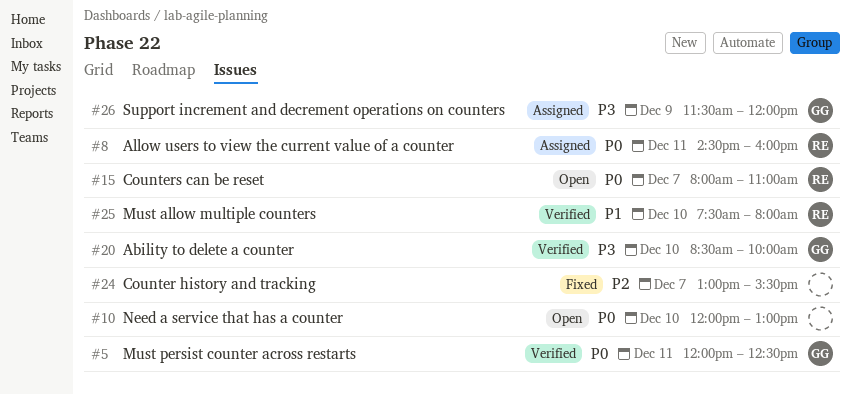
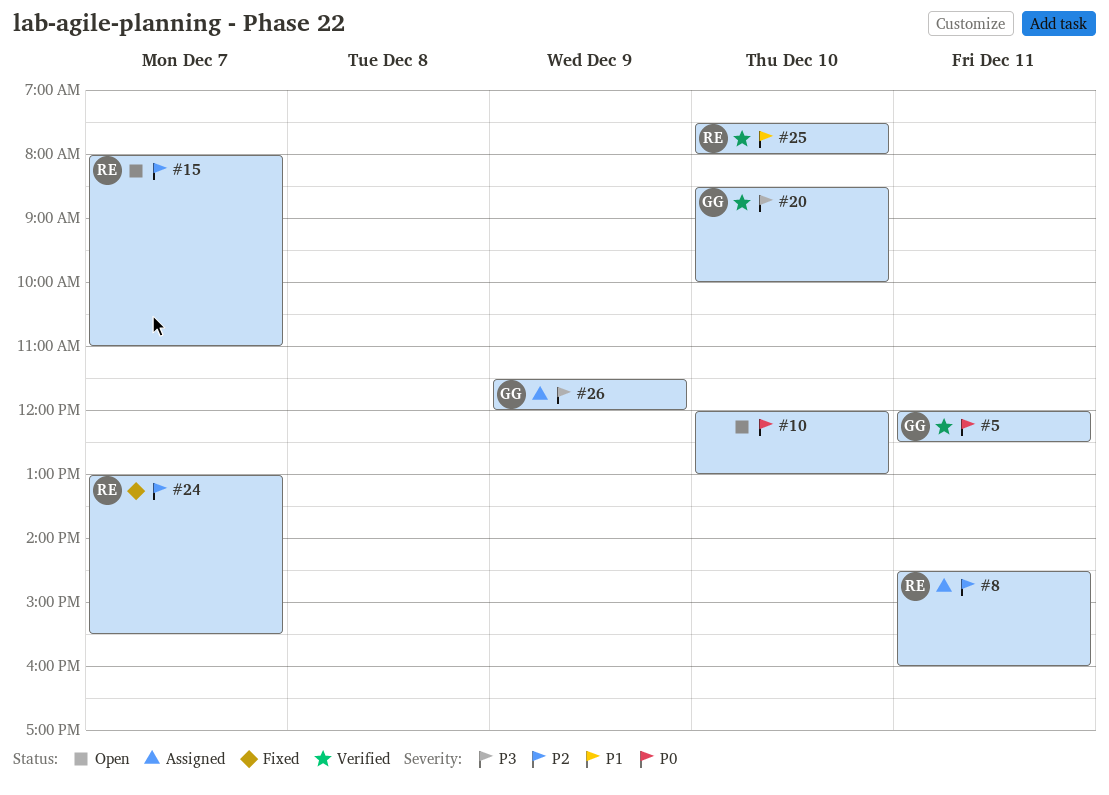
#8, priority: P0 -> P2
#15, priority: P0 -> P2
#24, owner: none -> RE

